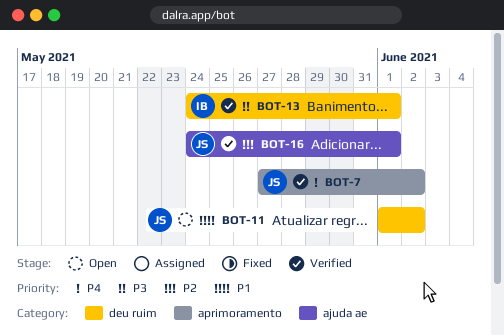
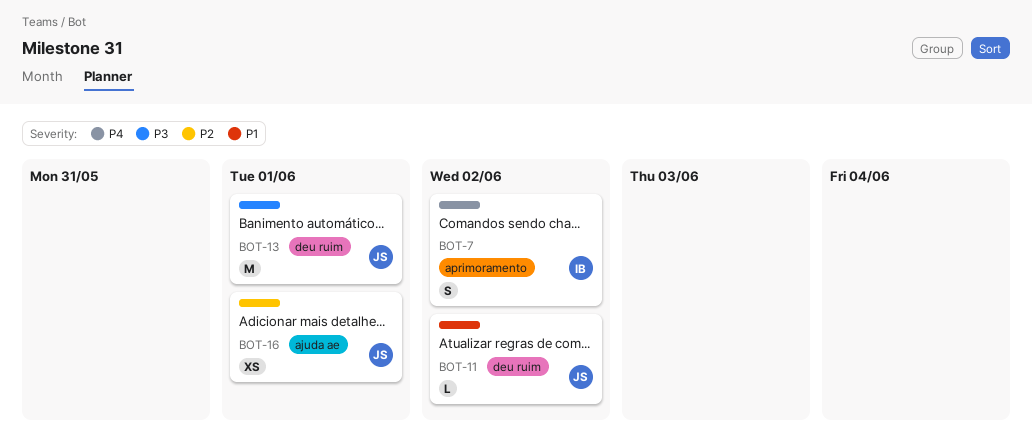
BOT-7, owner: JS -> IB
BOT-13, owner: IB -> JS

